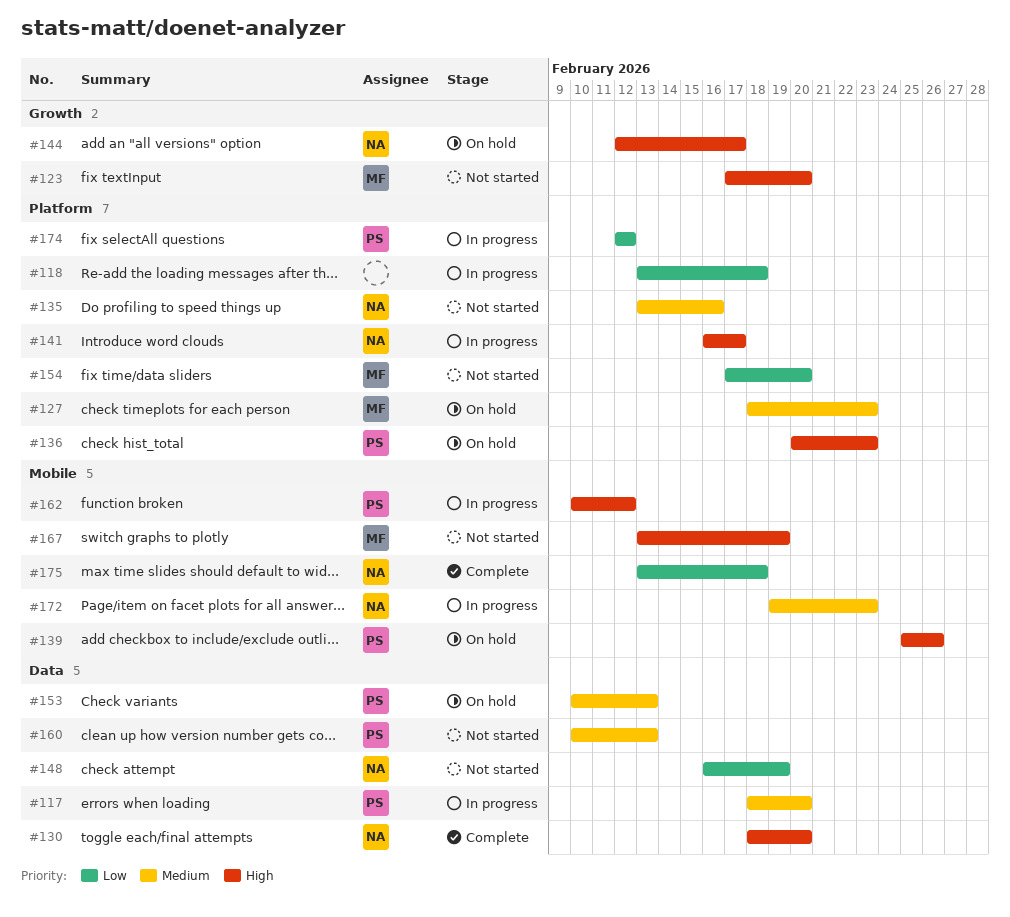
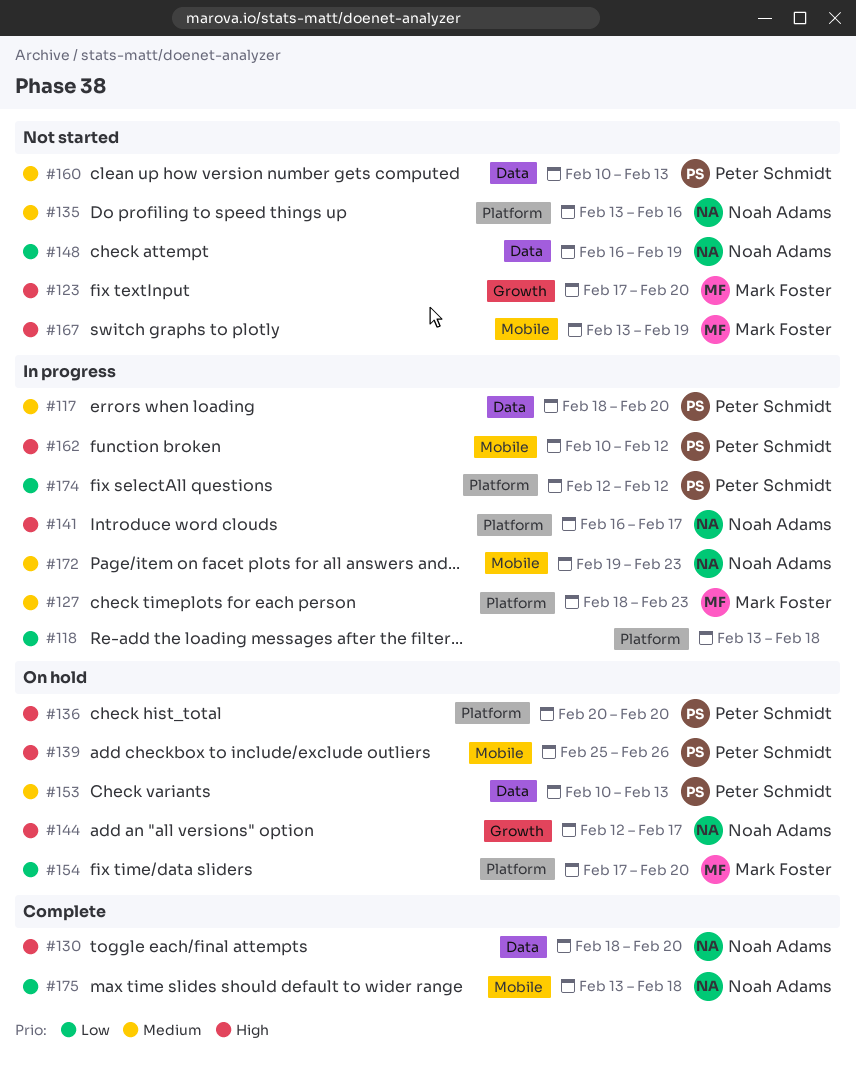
#127, status: On hold -> In progress
#136, due: Feb 23 -> Feb 20
#154, status: Not started -> On hold

